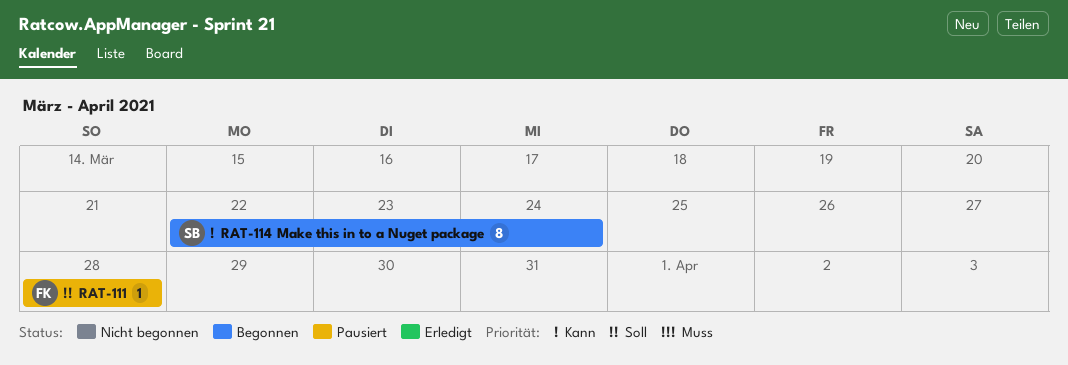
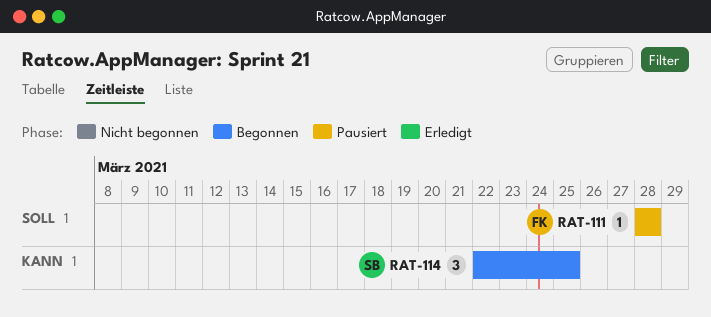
RAT-114, estimate: 8 -> 3
RAT-114, due: Mar 24 -> Mar 25

